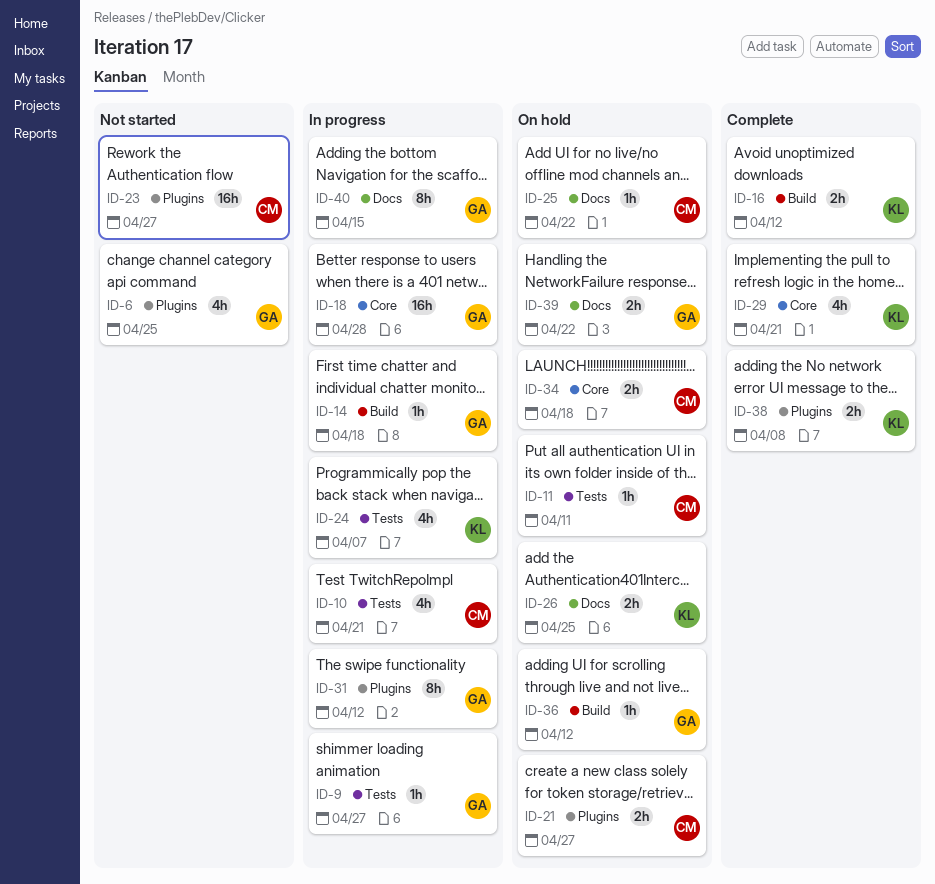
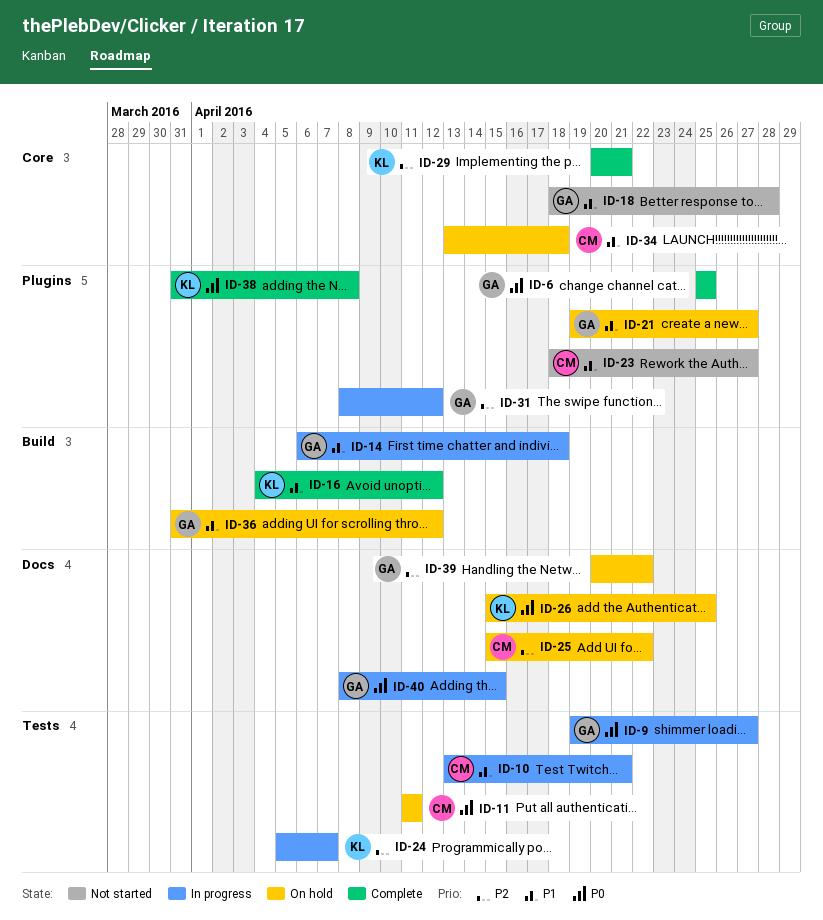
ID-6, status: Not started -> Complete
ID-18, status: In progress -> Not started
ID-21, owner: CM -> GA

